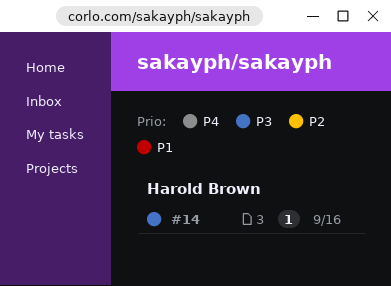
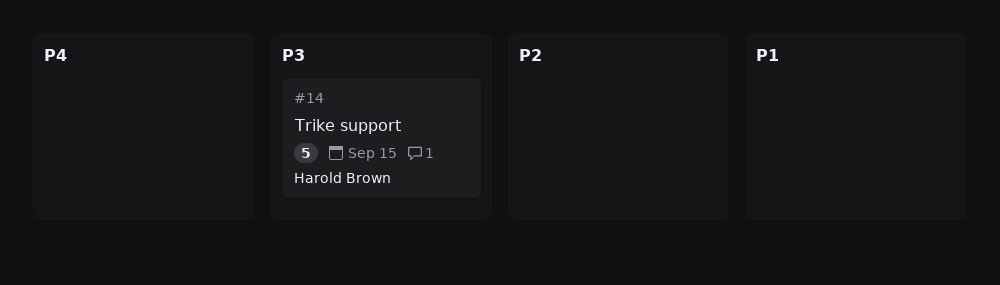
#14, estimate: 1 -> 5
#14, due: Sep 16 -> Sep 15

